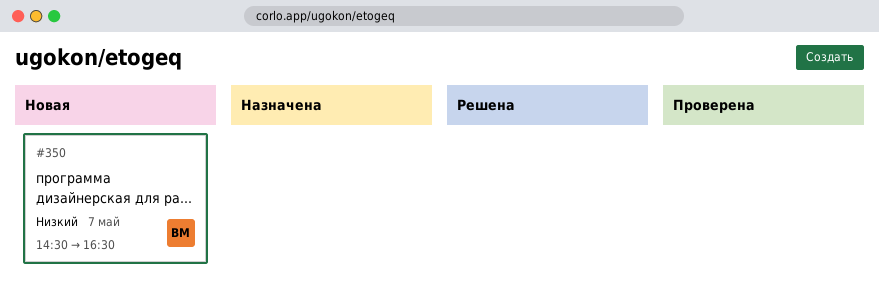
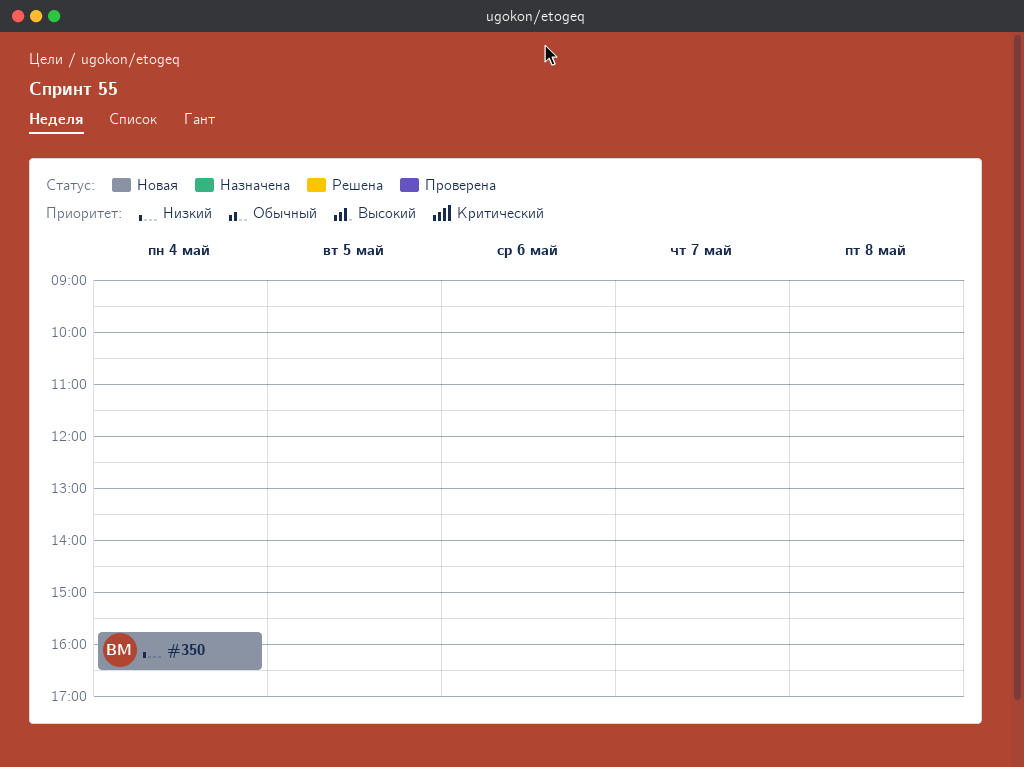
#350, day: May 7 -> May 4
#350, begins: 14:30 -> 15:45

